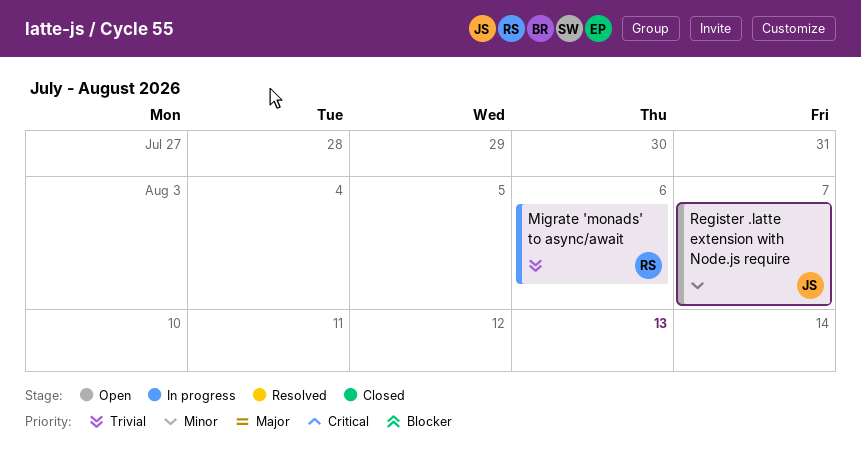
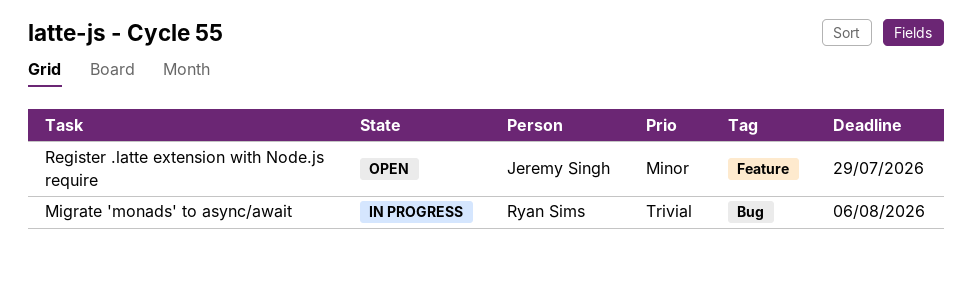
Register .latte extension with Node.js require, due: Aug 7 -> Jul 29

